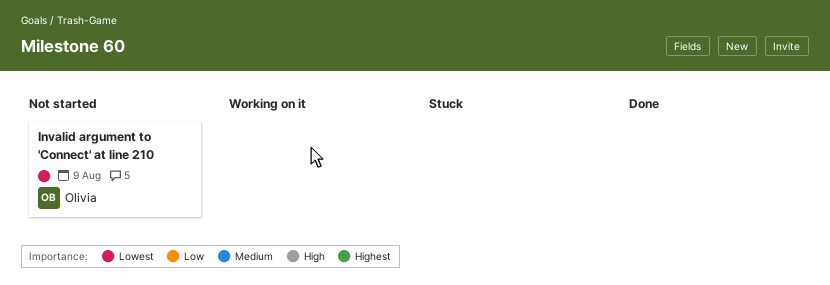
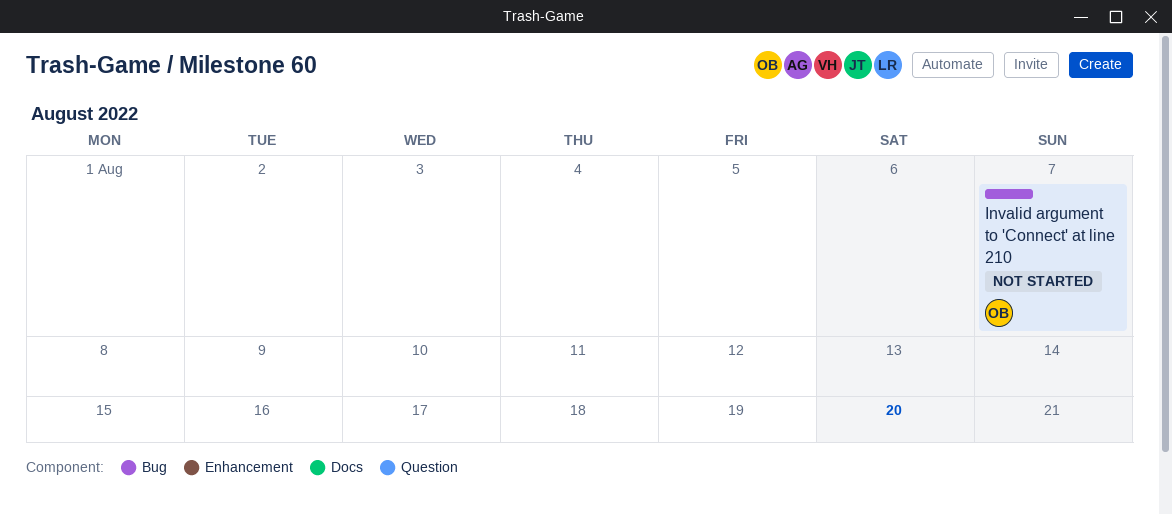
Invalid argument to 'Connect' at line 210, due: Aug 9 -> Aug 7

